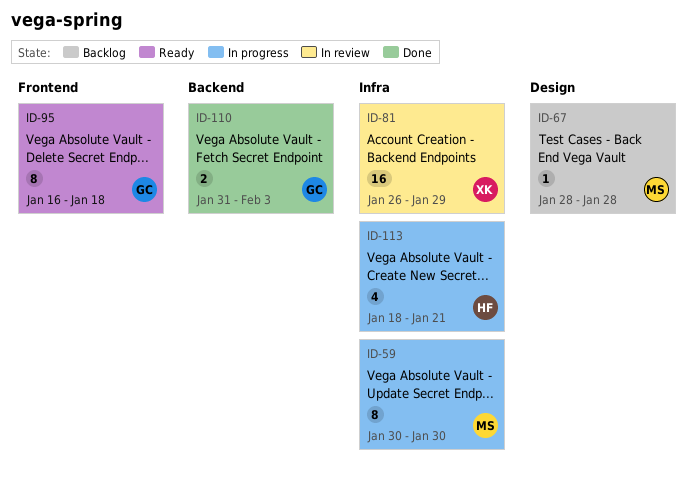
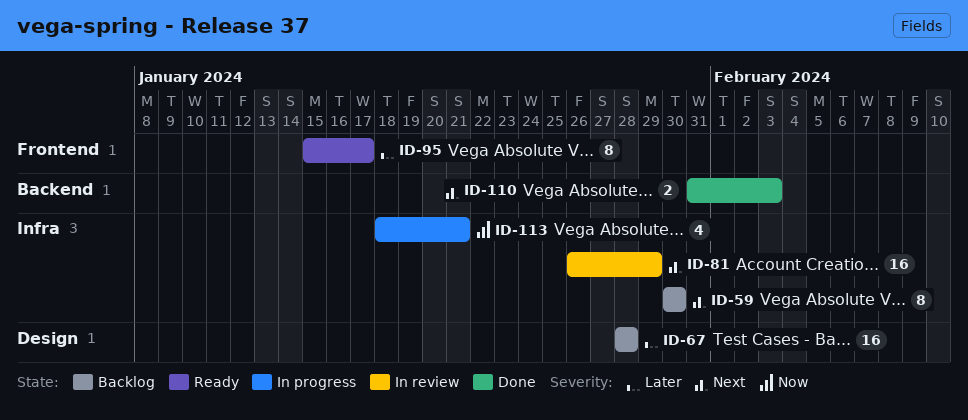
ID-59, status: In progress -> Backlog
ID-67, estimate: 1 -> 16
ID-95, start: Jan 16 -> Jan 15
ID-95, due: Jan 18 -> Jan 17

